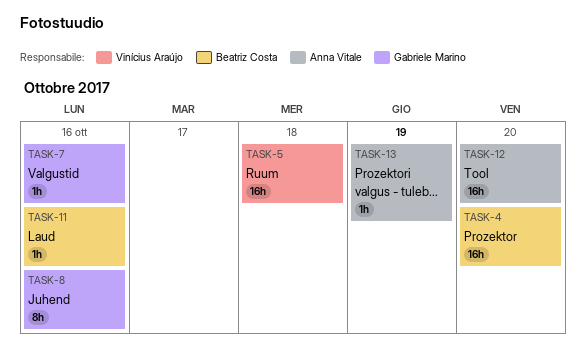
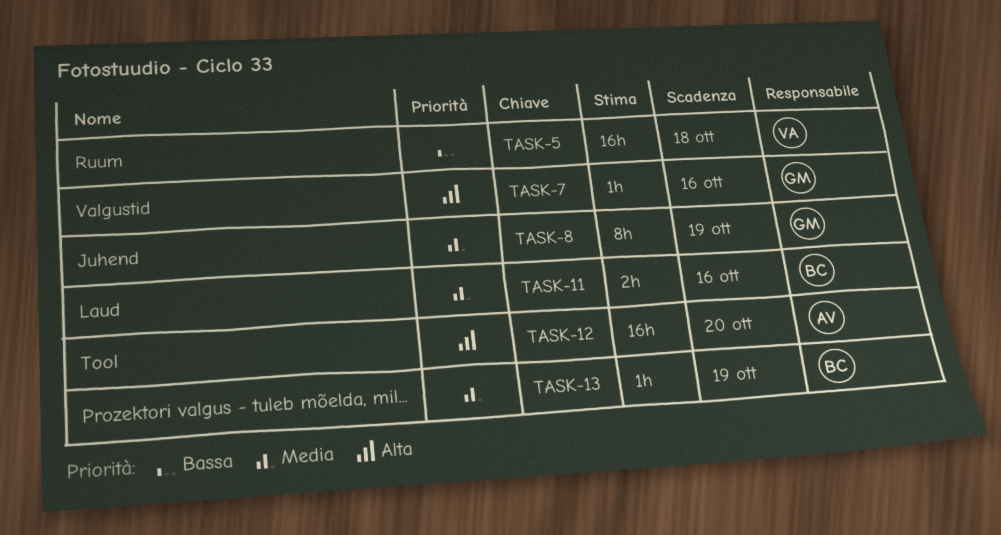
TASK-4: present -> none
TASK-8, due: Oct 16 -> Oct 19
TASK-11, estimate: 1h -> 2h
TASK-13, owner: Anna Vitale -> Beatriz Costa

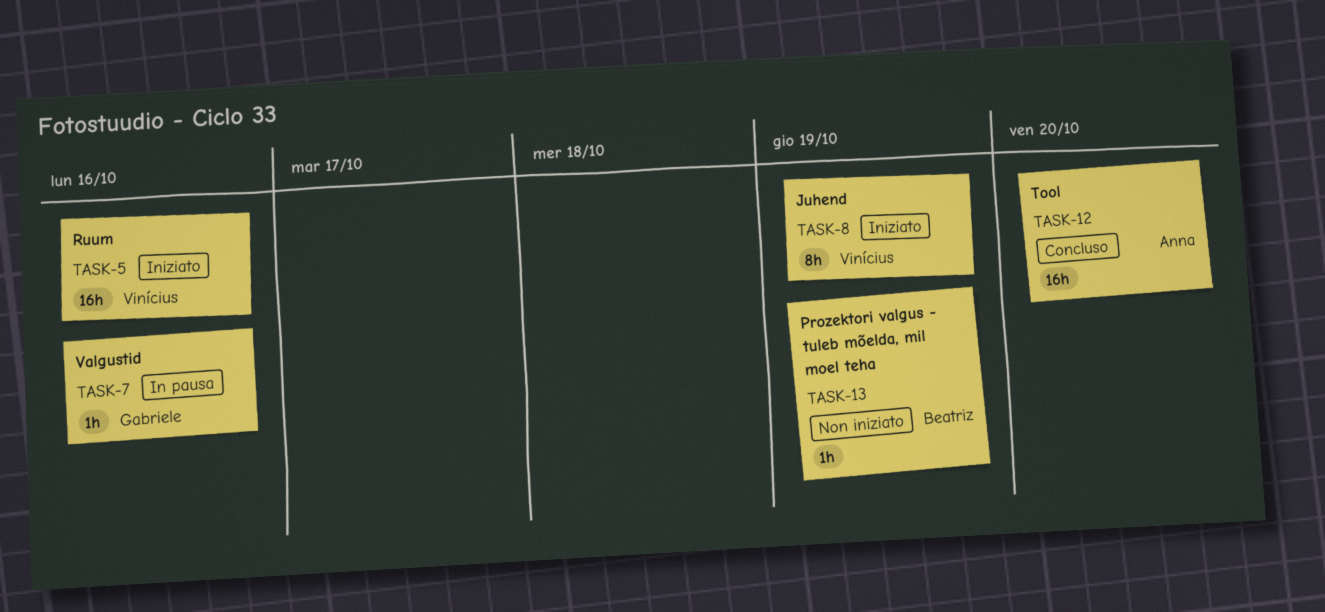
TASK-5, due: Oct 18 -> Oct 16
TASK-8, owner: Gabriele -> Vinícius
TASK-11: present -> none

